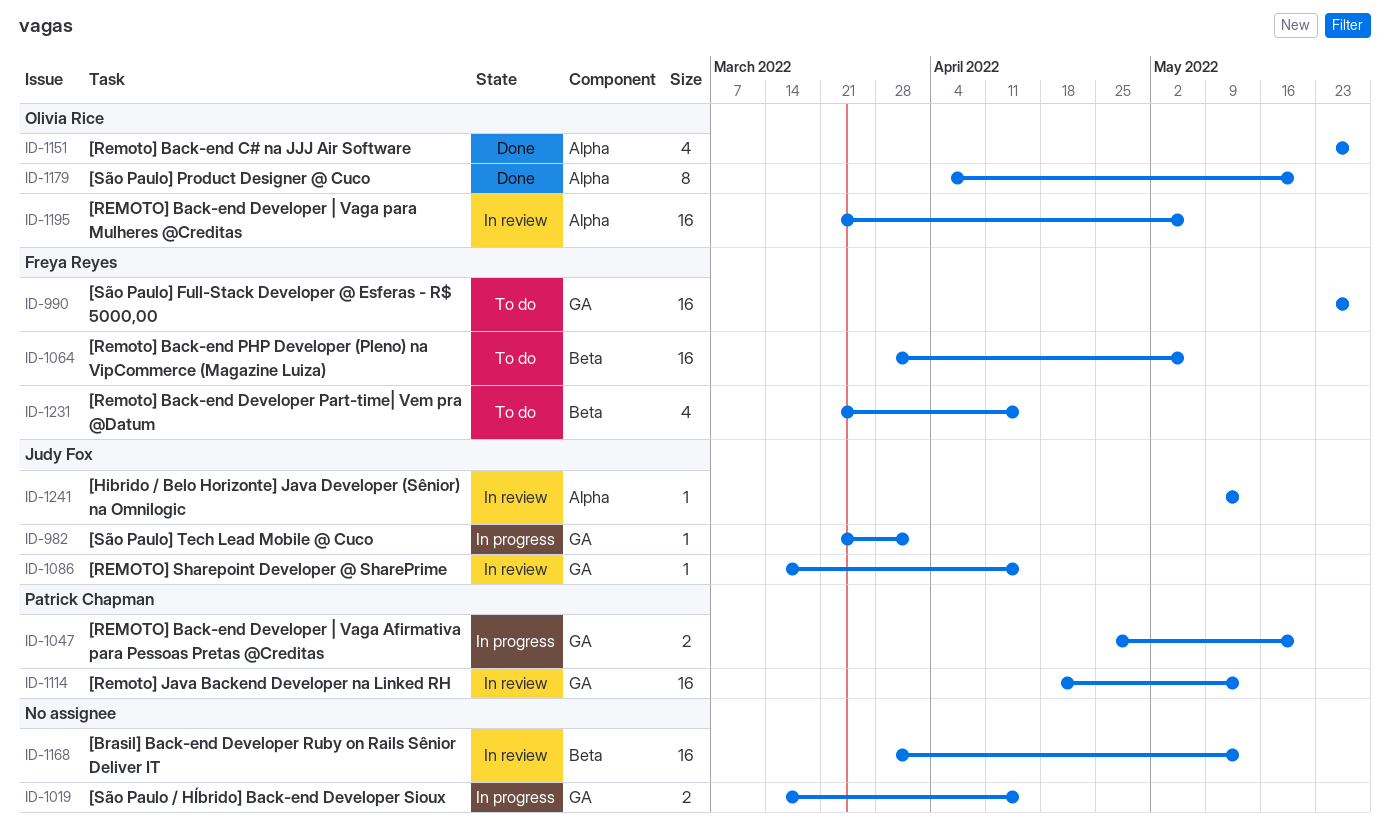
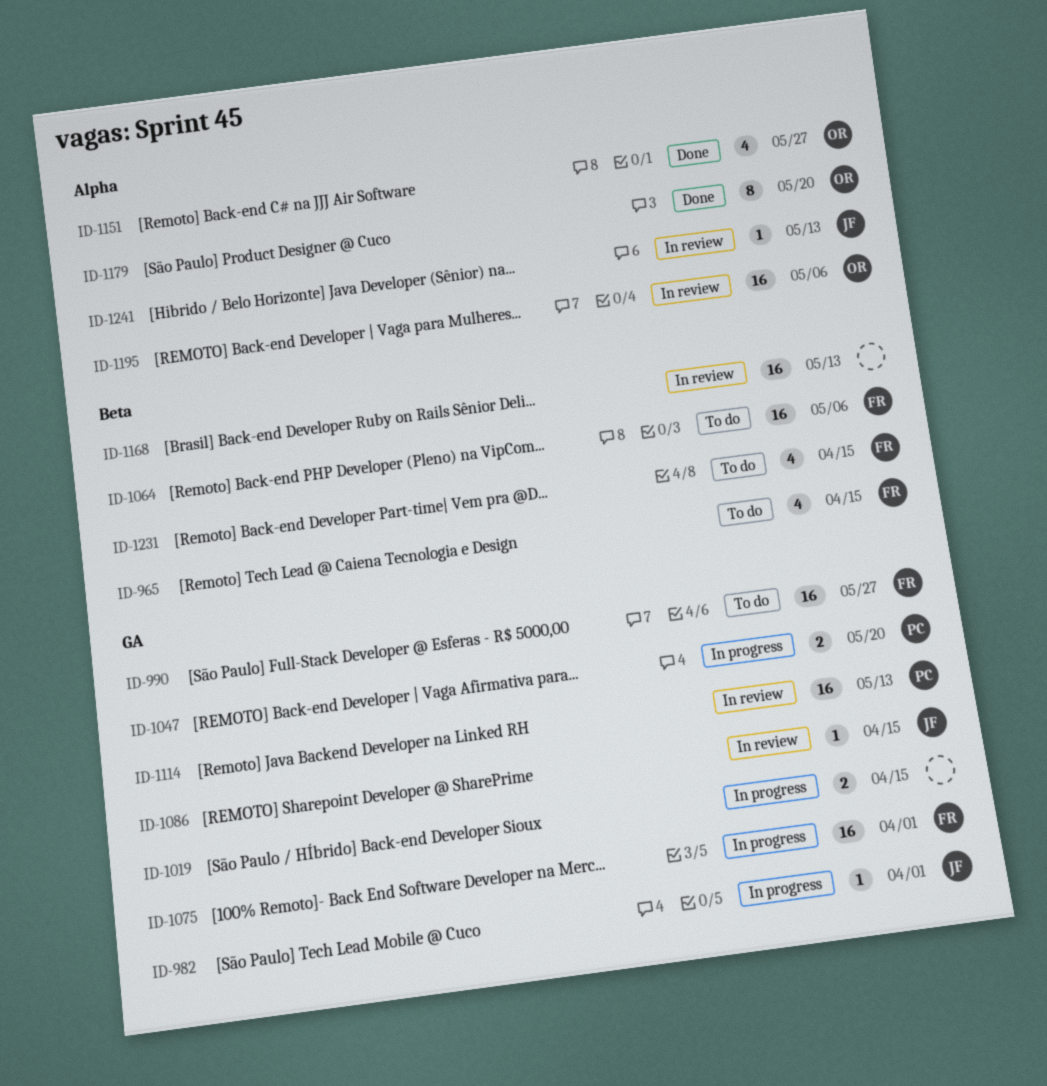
ID-965: none -> present
ID-1075: none -> present

